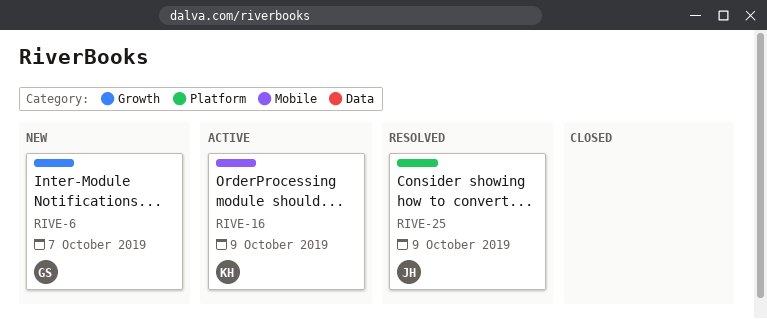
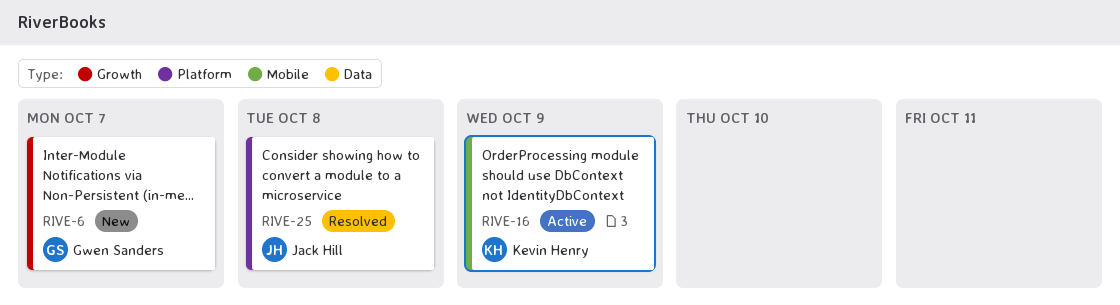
RIVE-25, due: Oct 9 -> Oct 8

